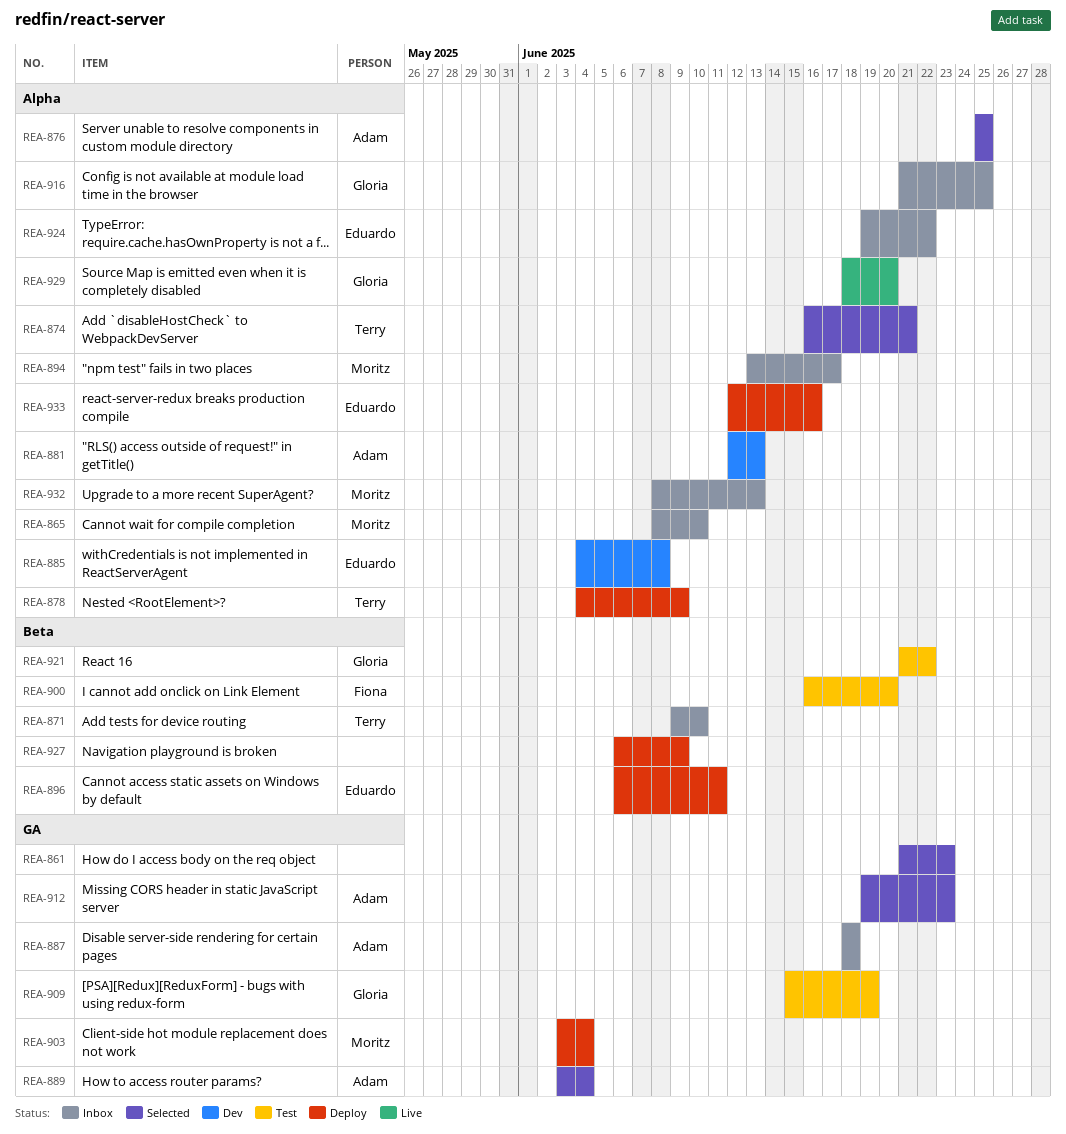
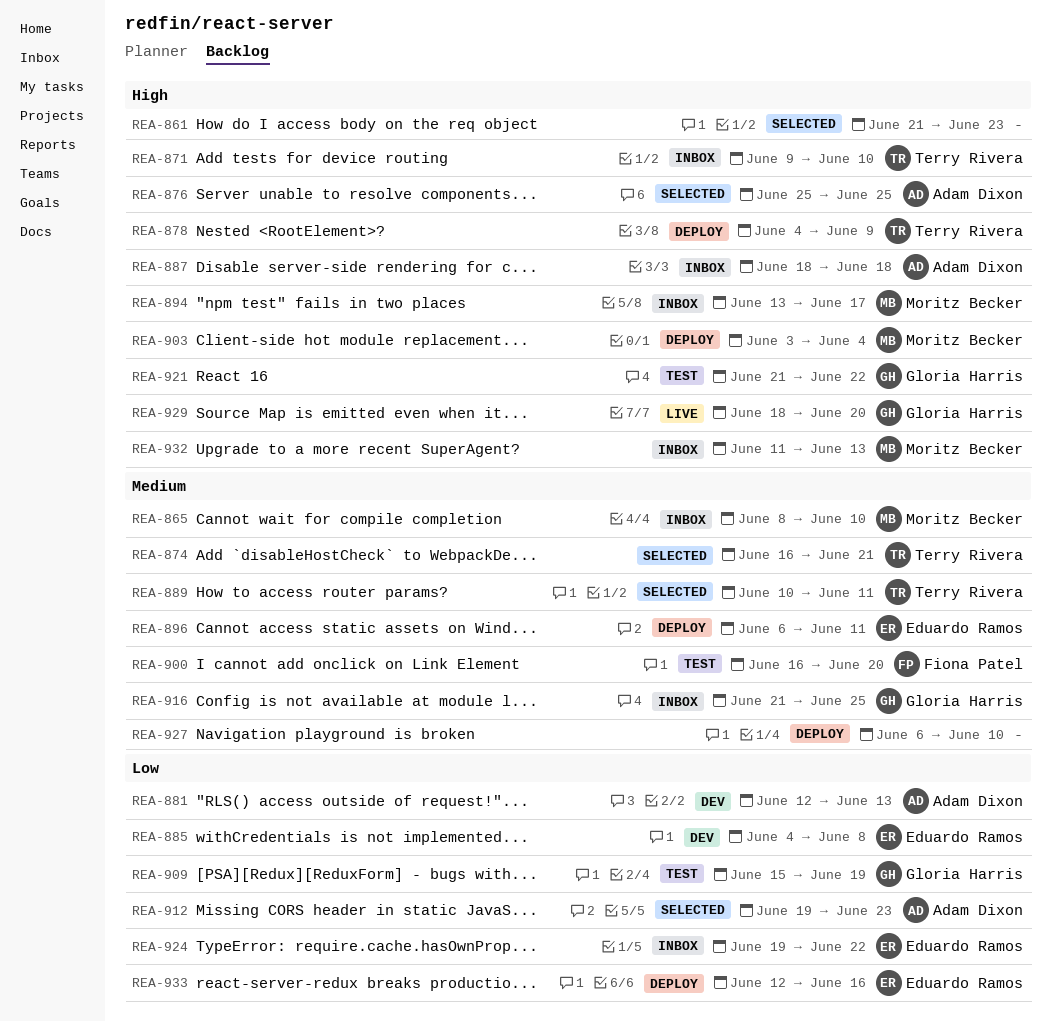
REA-889, owner: Adam Dixon -> Terry Rivera
REA-889, start: Jun 3 -> Jun 10
REA-889, due: Jun 4 -> Jun 11
REA-927, due: Jun 9 -> Jun 10
REA-932, start: Jun 8 -> Jun 11

